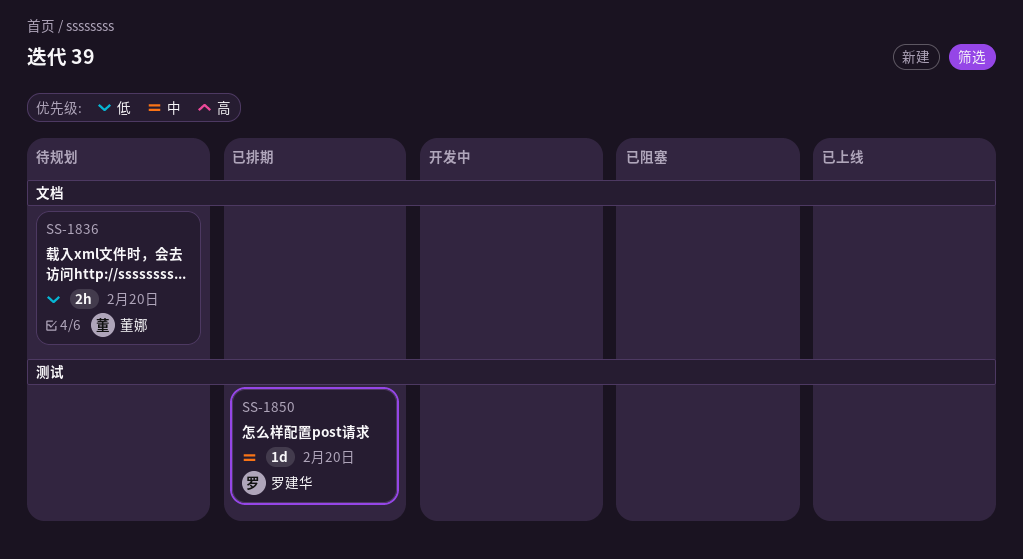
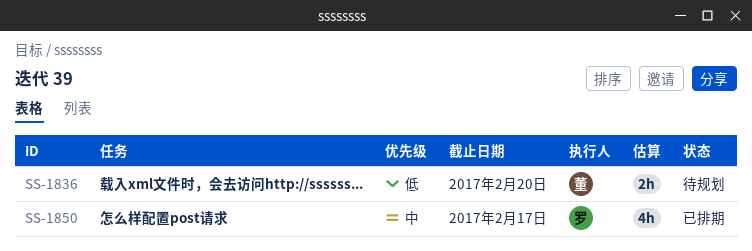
SS-1850, estimate: 1d -> 4h
SS-1850, due: Feb 20 -> Feb 17

